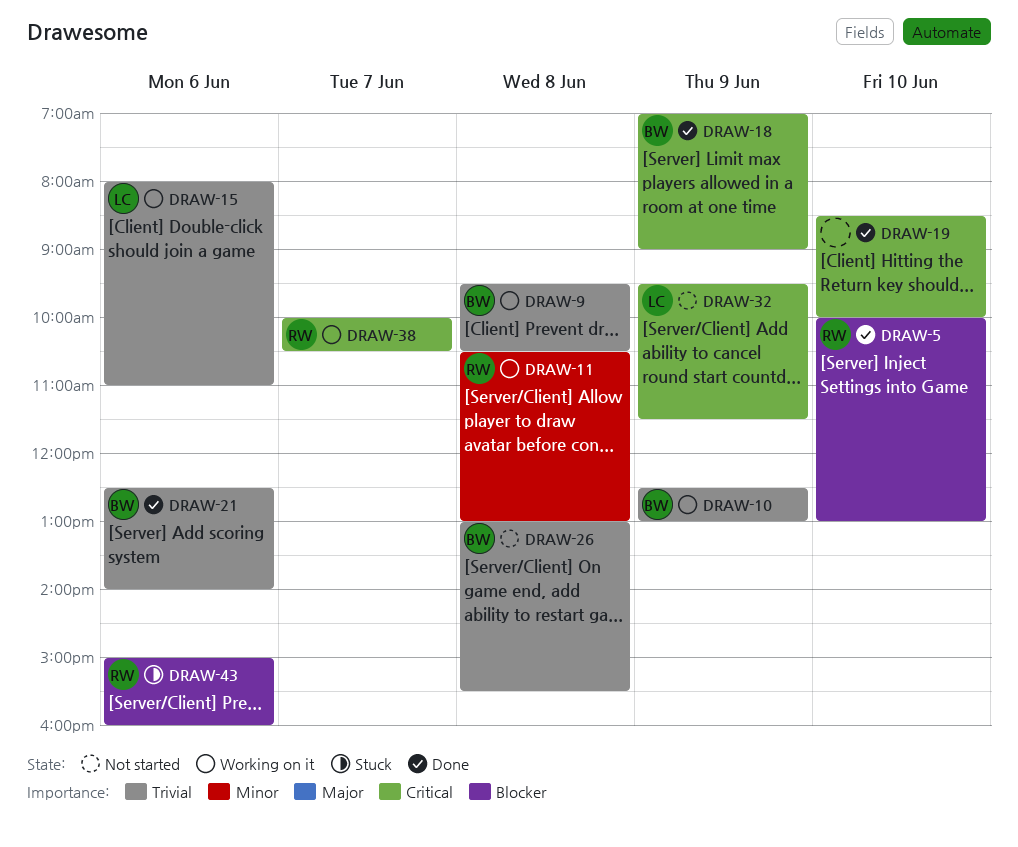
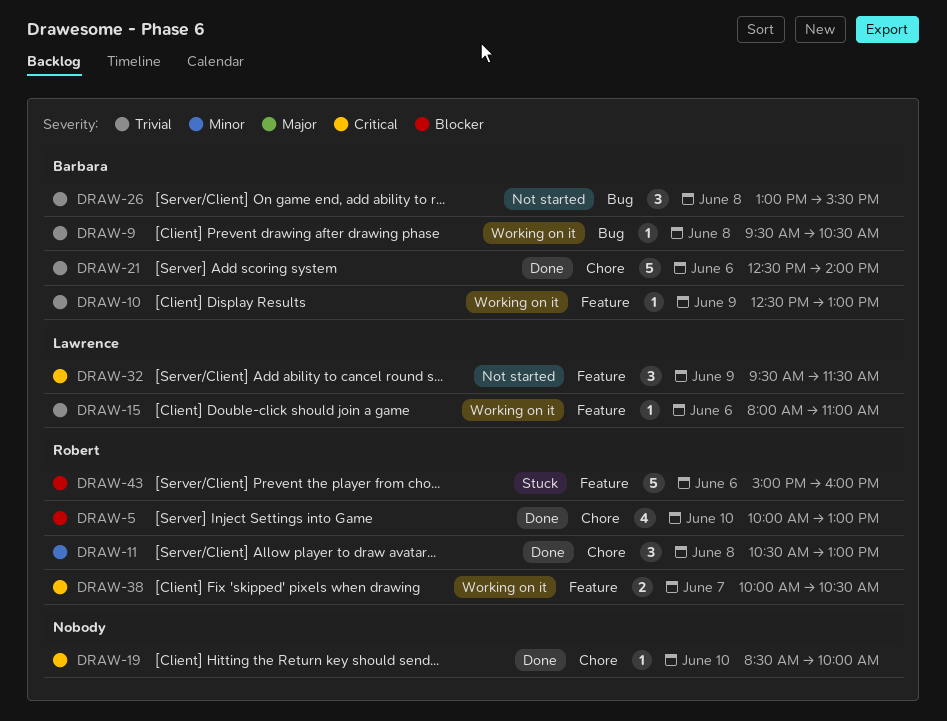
DRAW-11, status: Working on it -> Done
DRAW-18: present -> none

